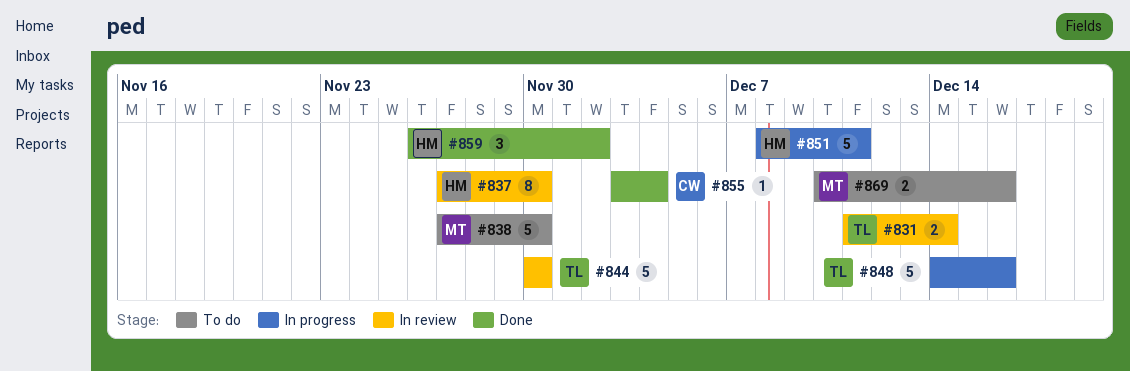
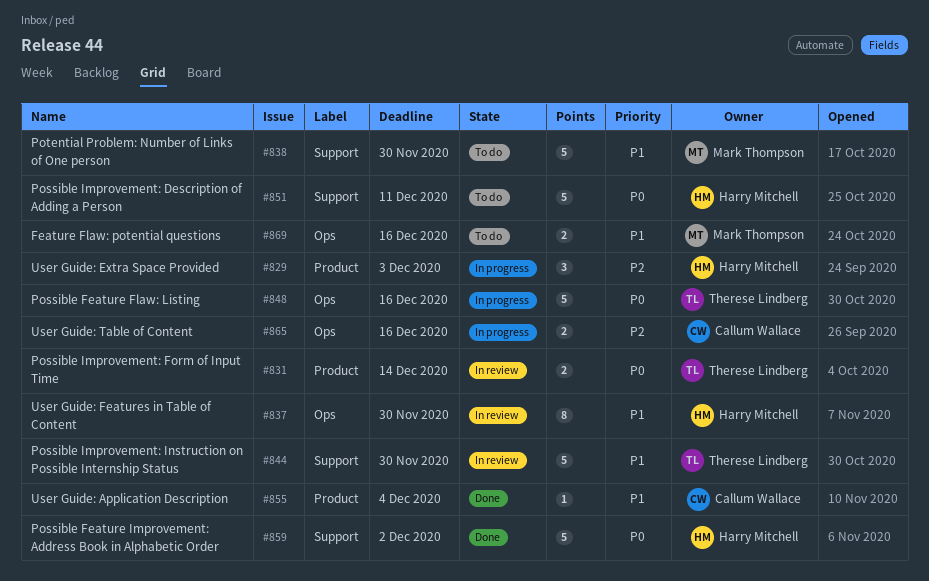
#829: none -> present
#851, status: In progress -> To do
#859, estimate: 3 -> 5
#865: none -> present

